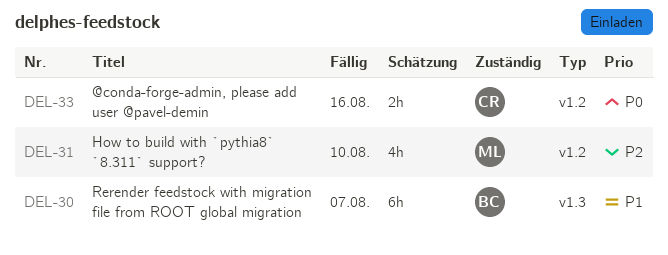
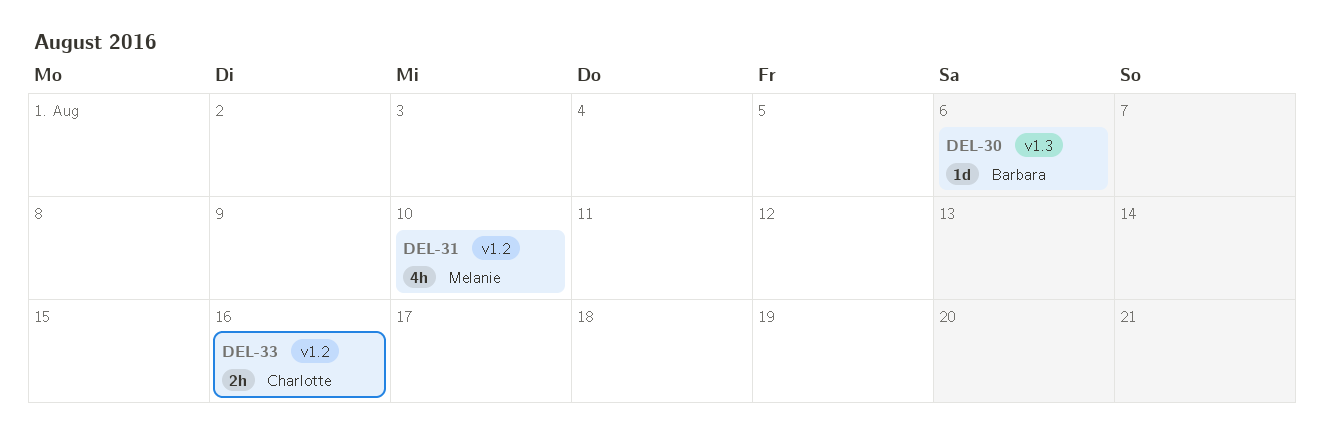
DEL-30, estimate: 6h -> 1d
DEL-30, due: Aug 7 -> Aug 6

